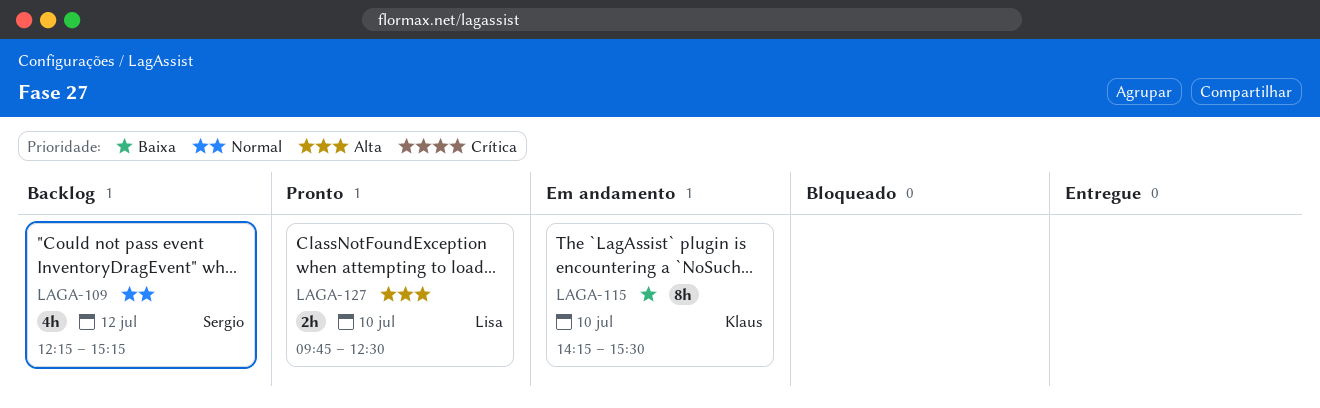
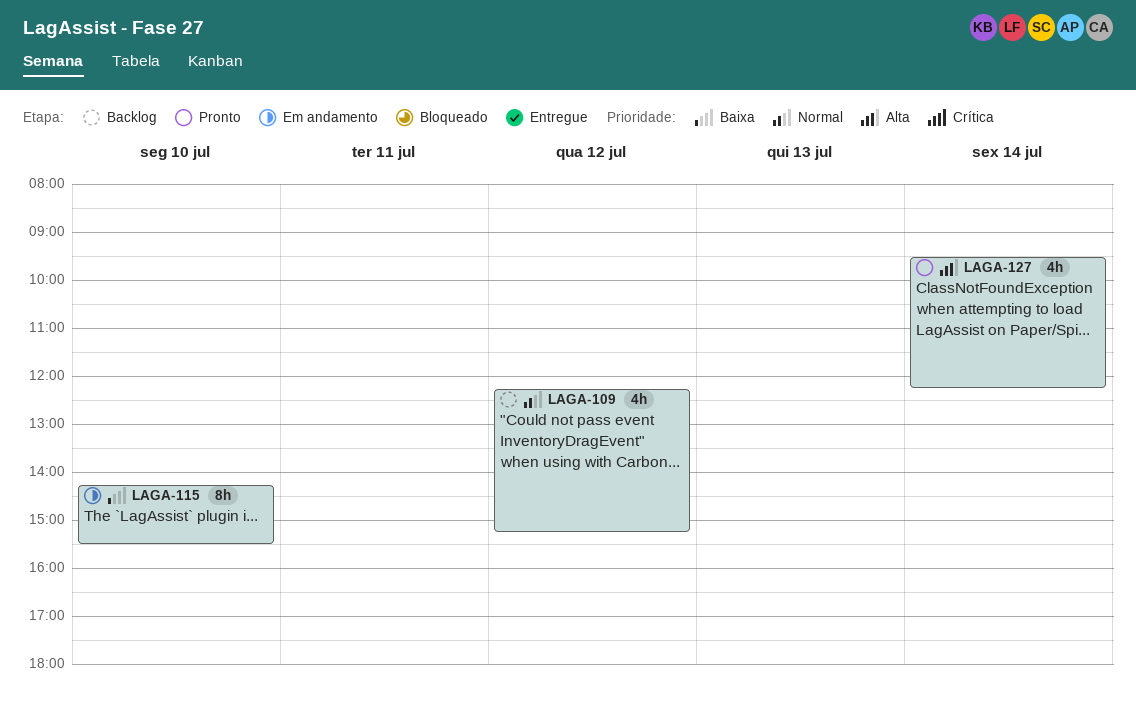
LAGA-127, estimate: 2h -> 4h
LAGA-127, day: Jul 10 -> Jul 14
LAGA-127, begins: 09:45 -> 09:30
LAGA-127, ends: 12:30 -> 12:15

